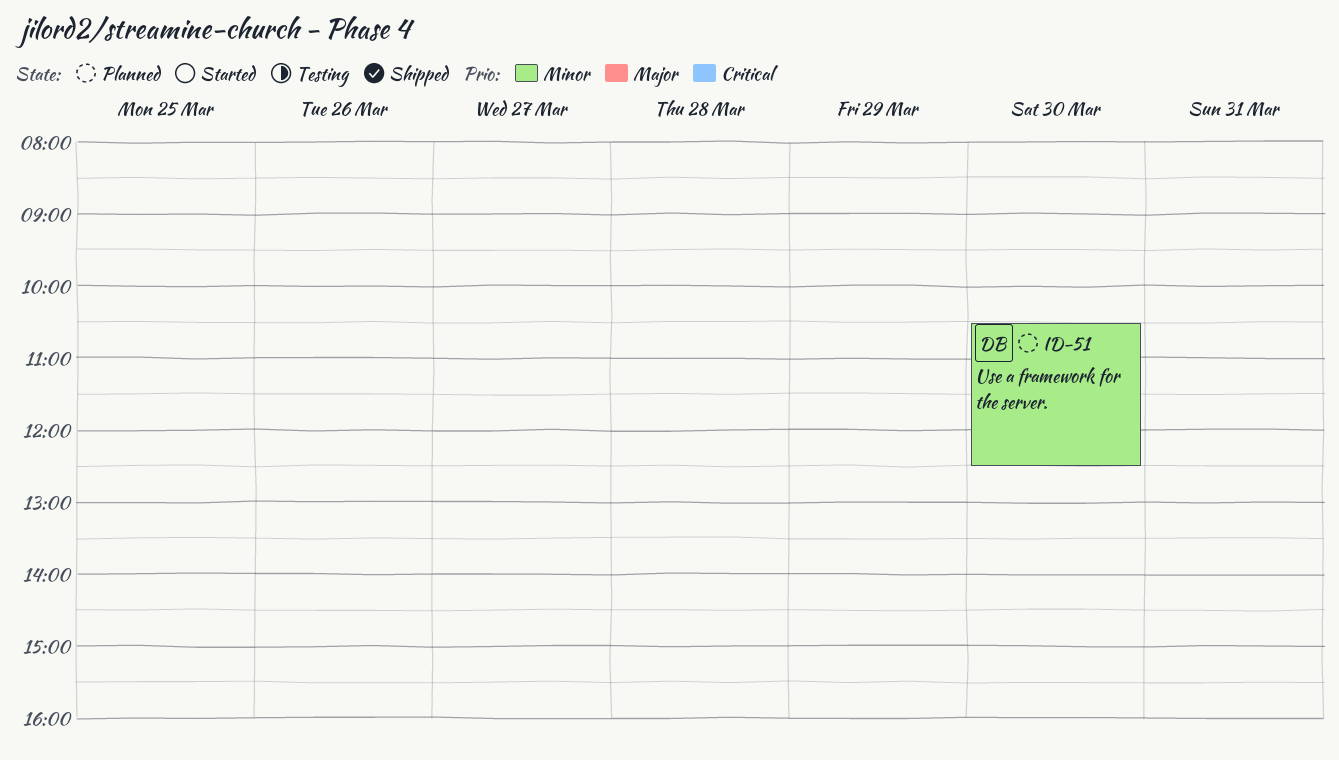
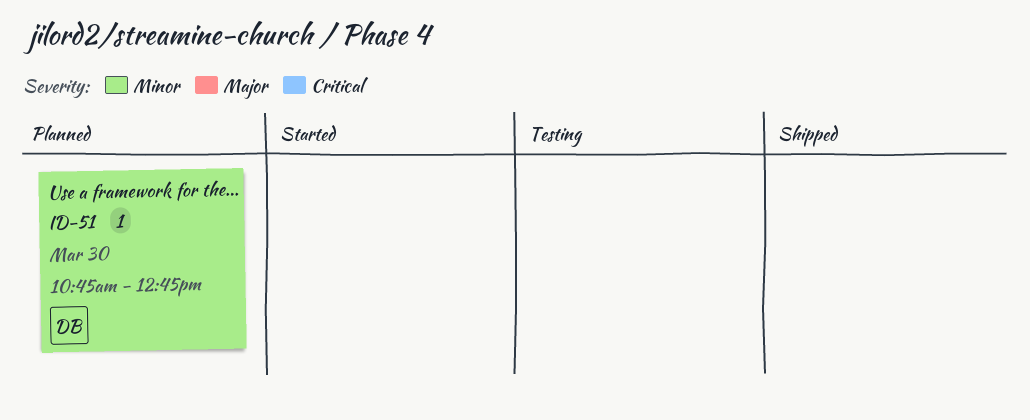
ID-51, begins: 10:30 -> 10:45
ID-51, ends: 12:30 -> 12:45

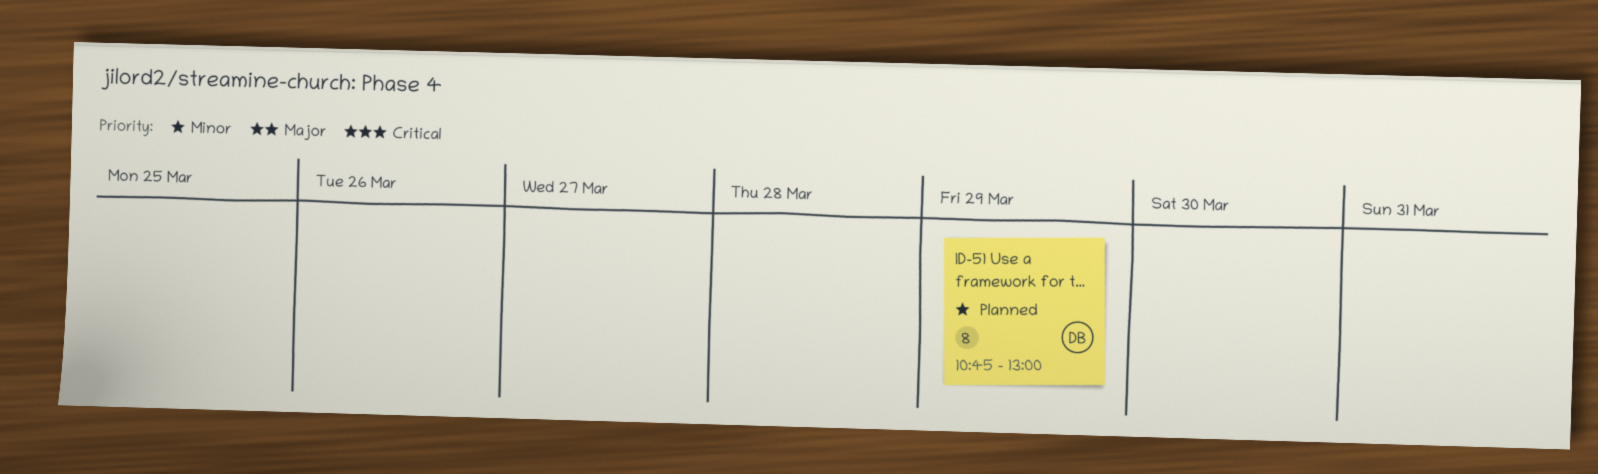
ID-51, estimate: 1 -> 8
ID-51, day: Mar 30 -> Mar 29
ID-51, ends: 12:45 -> 13:00

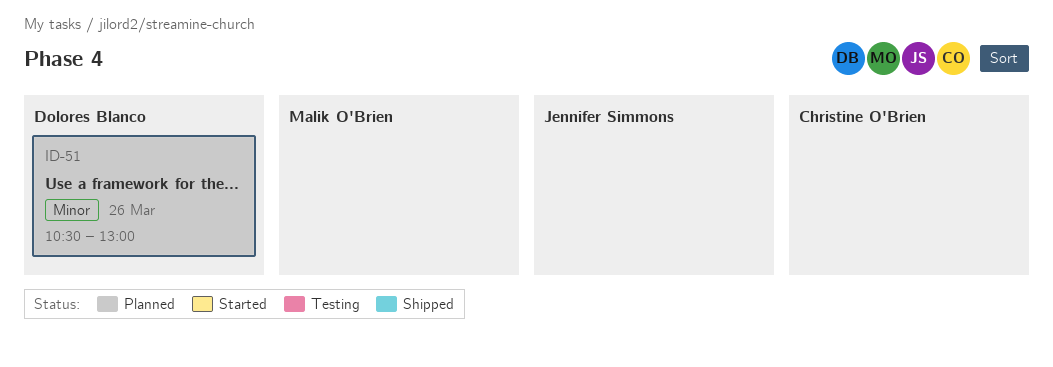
ID-51, day: Mar 29 -> Mar 26
ID-51, begins: 10:45 -> 10:30

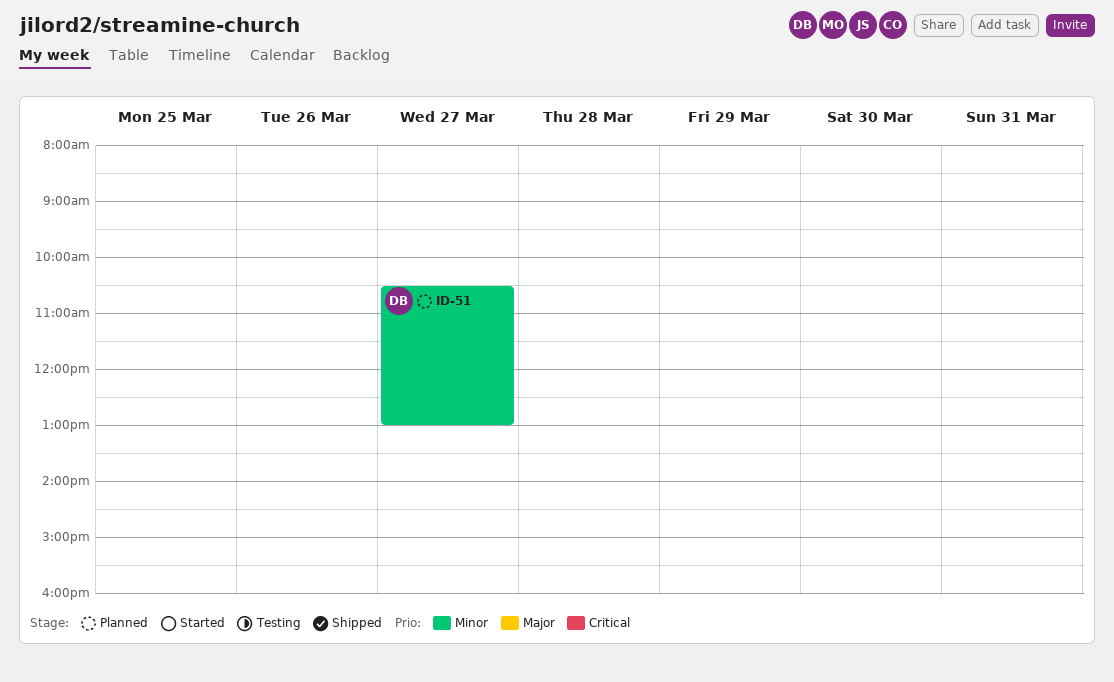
ID-51, day: Mar 26 -> Mar 27

